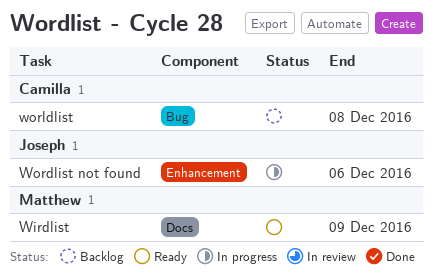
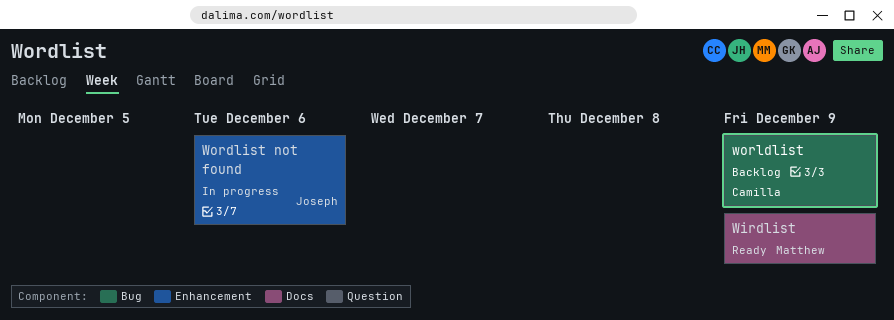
worldlist, due: Dec 8 -> Dec 9

